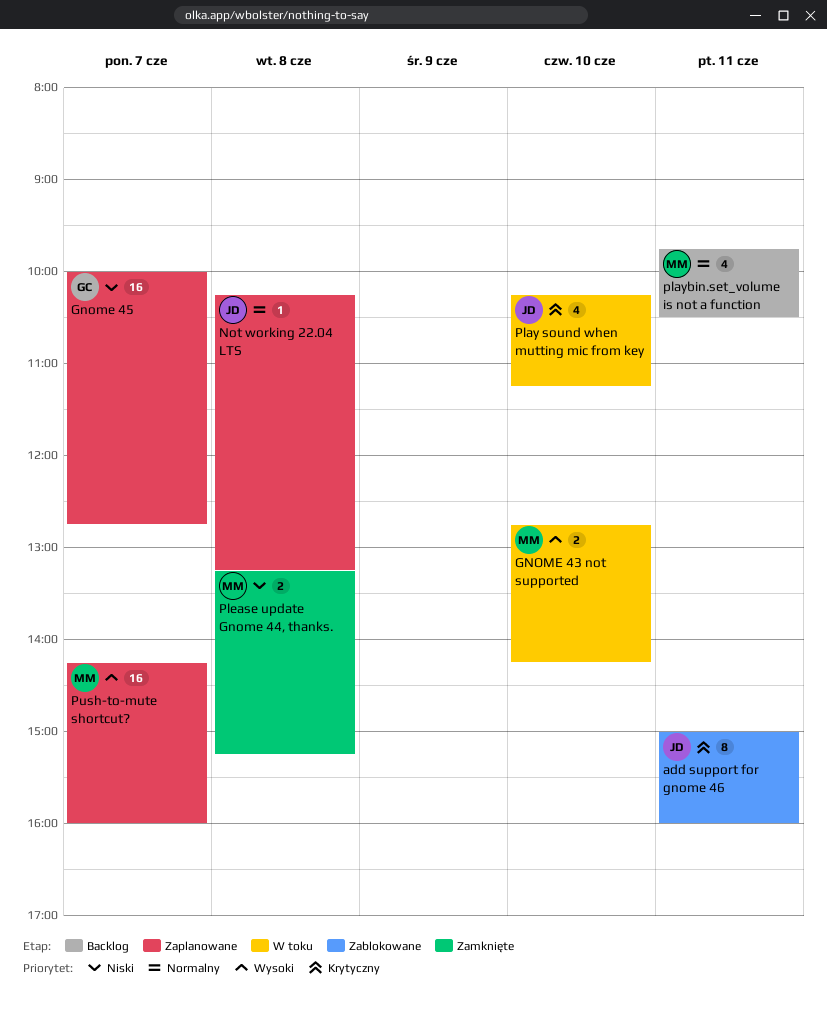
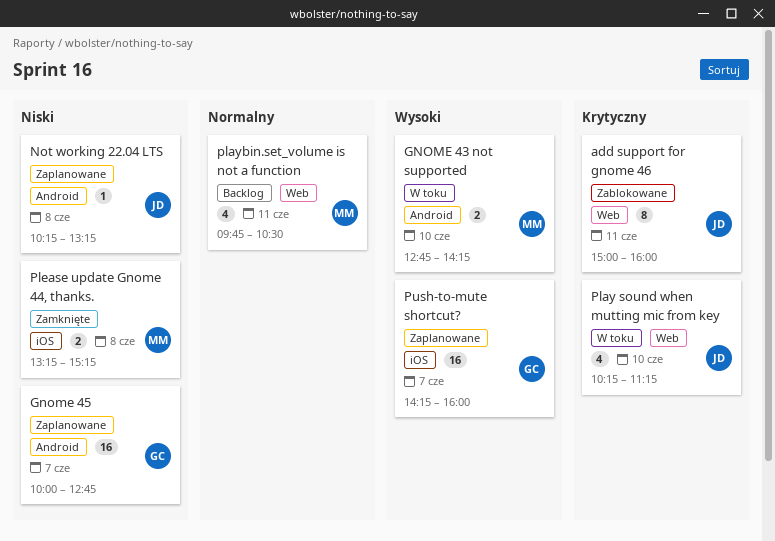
Not working 22.04 LTS, priority: Normalny -> Niski
Push-to-mute shortcut?, owner: MM -> GC

